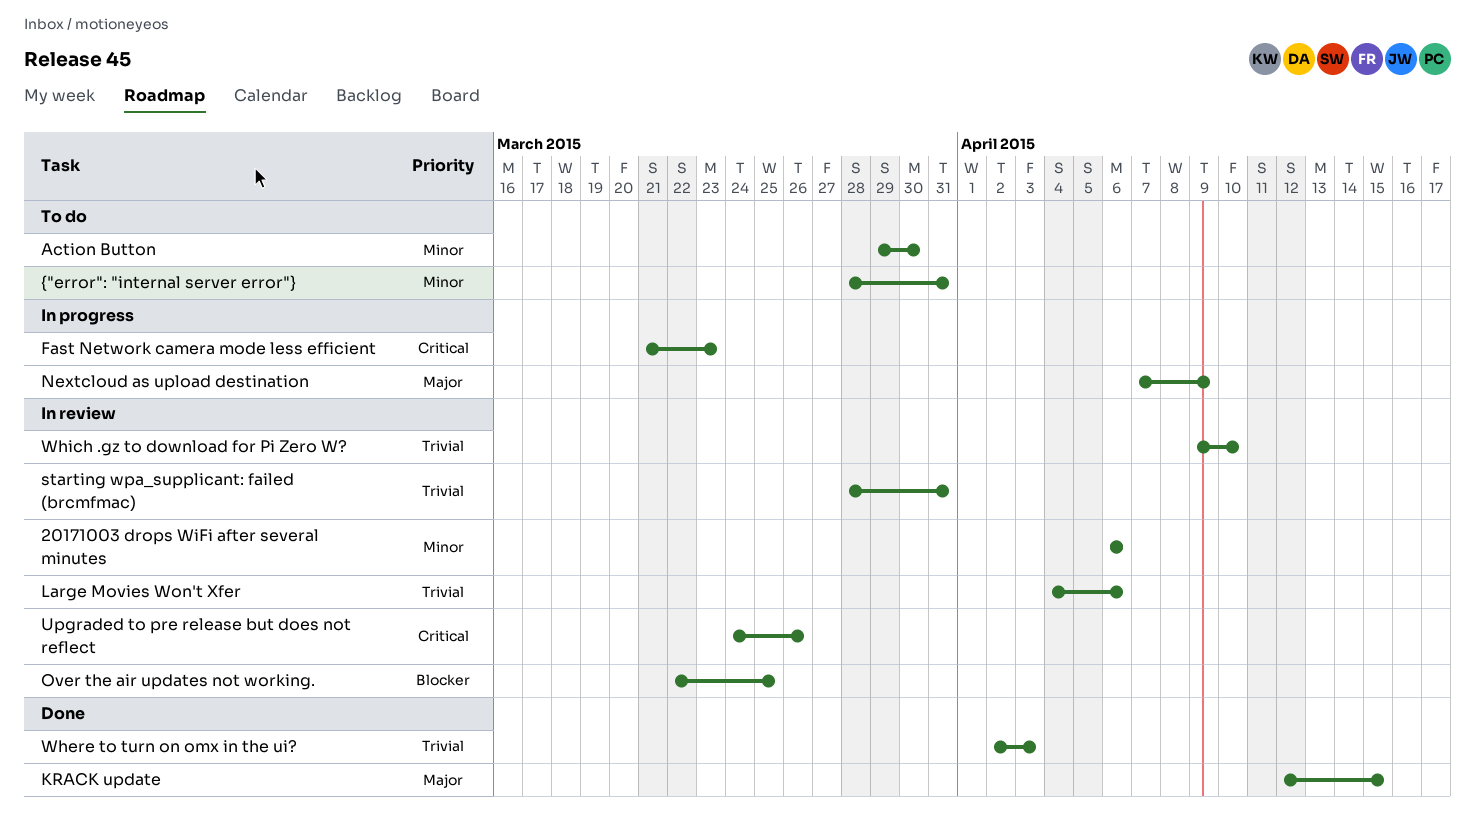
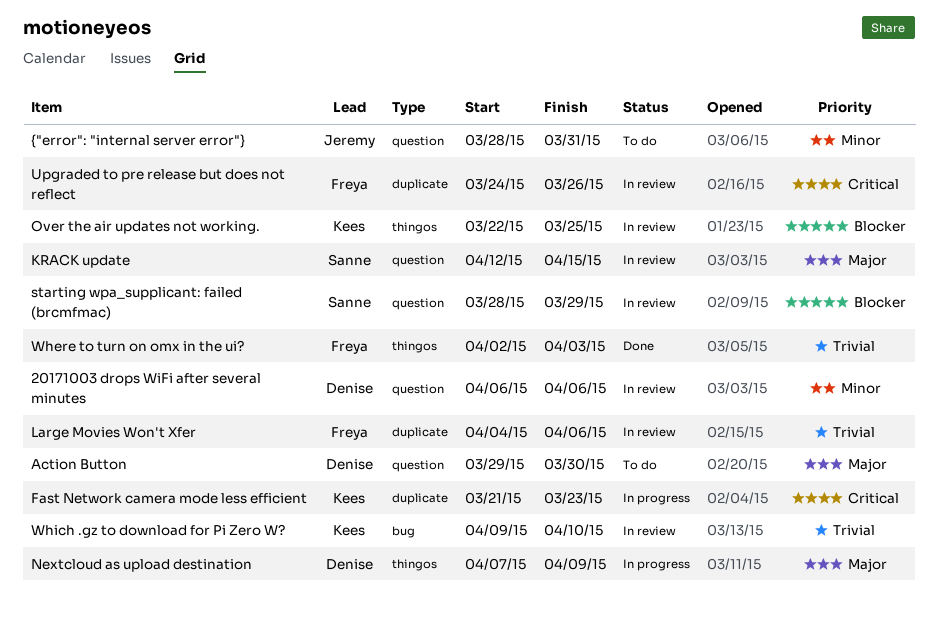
Action Button, priority: Minor -> Major
KRACK update, status: Done -> In review
starting wpa_supplicant: failed (brcmfmac), priority: Trivial -> Blocker
starting wpa_supplicant: failed (brcmfmac), due: Mar 31 -> Mar 29

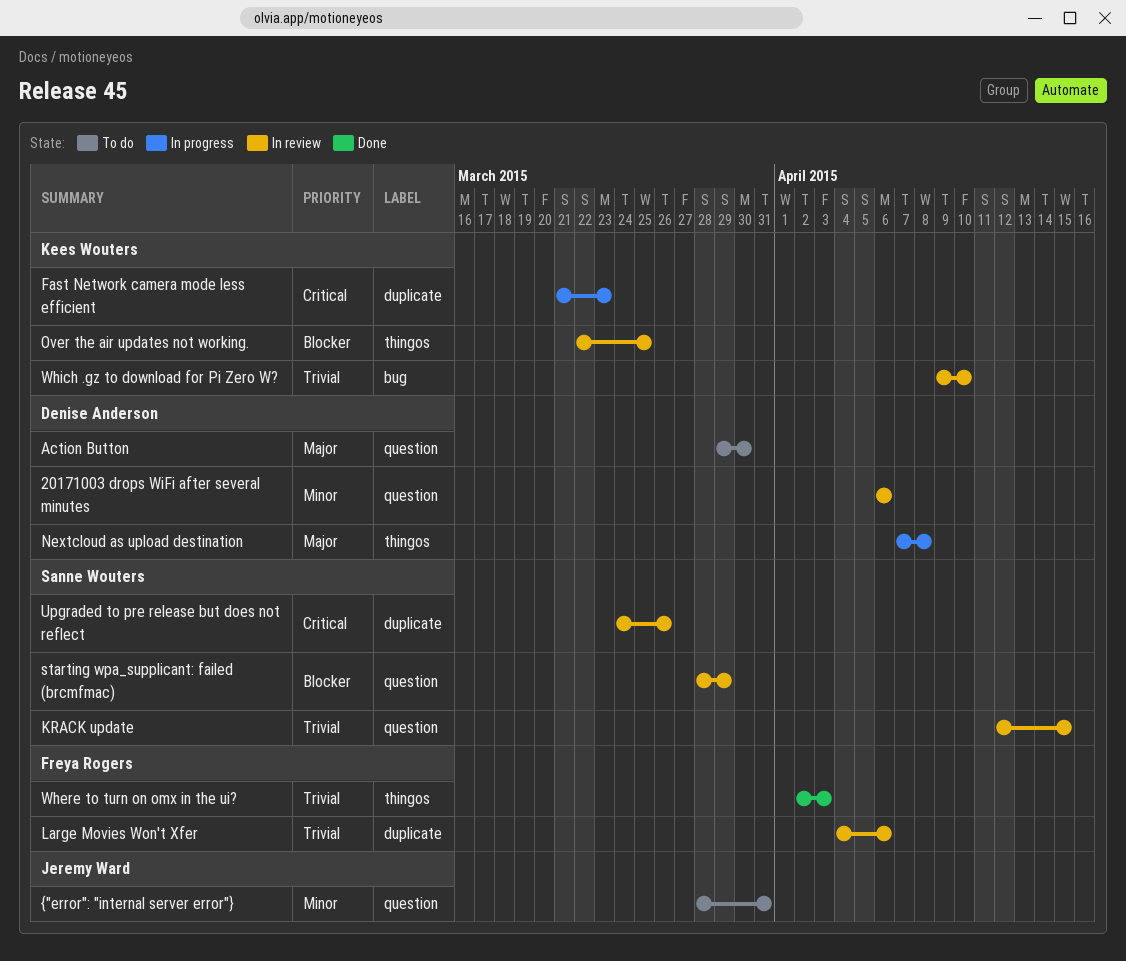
KRACK update, priority: Major -> Trivial
Nextcloud as upload destination, due: Apr 9 -> Apr 8
Upgraded to pre release but does not reflect, owner: Freya Rogers -> Sanne Wouters

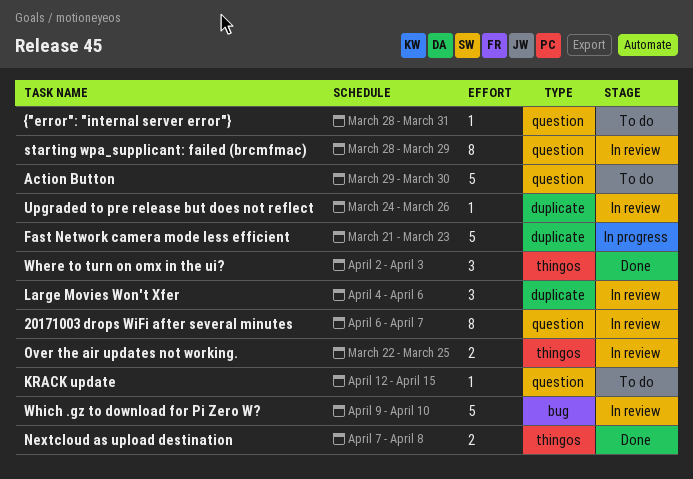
20171003 drops WiFi after several minutes, due: Apr 6 -> Apr 7
KRACK update, status: In review -> To do
Nextcloud as upload destination, status: In progress -> Done

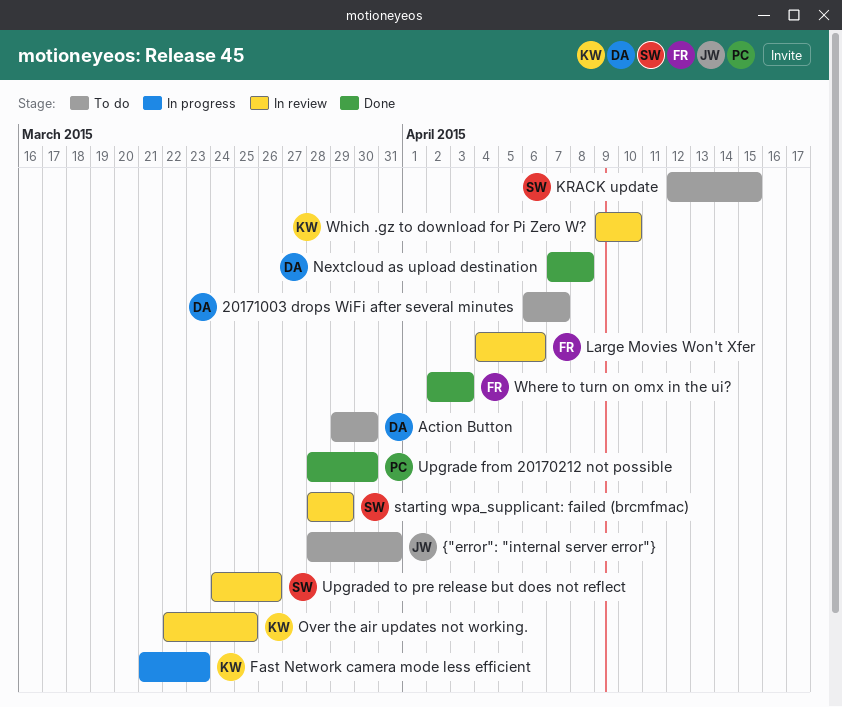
20171003 drops WiFi after several minutes, status: In review -> To do
Upgrade from 20170212 not possible: none -> present

